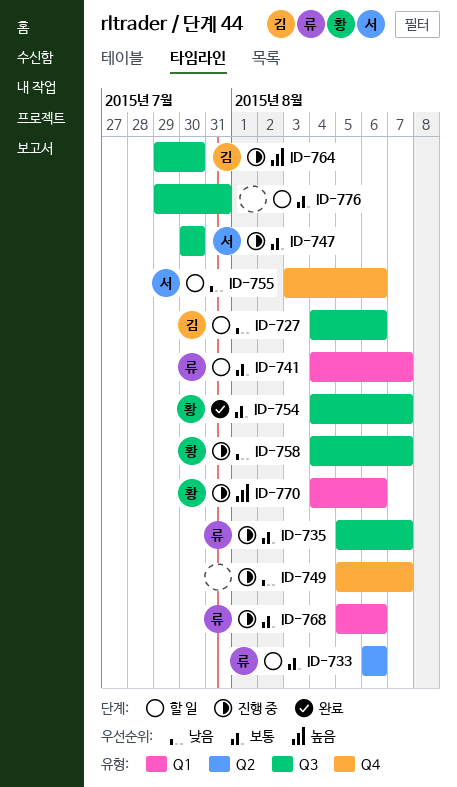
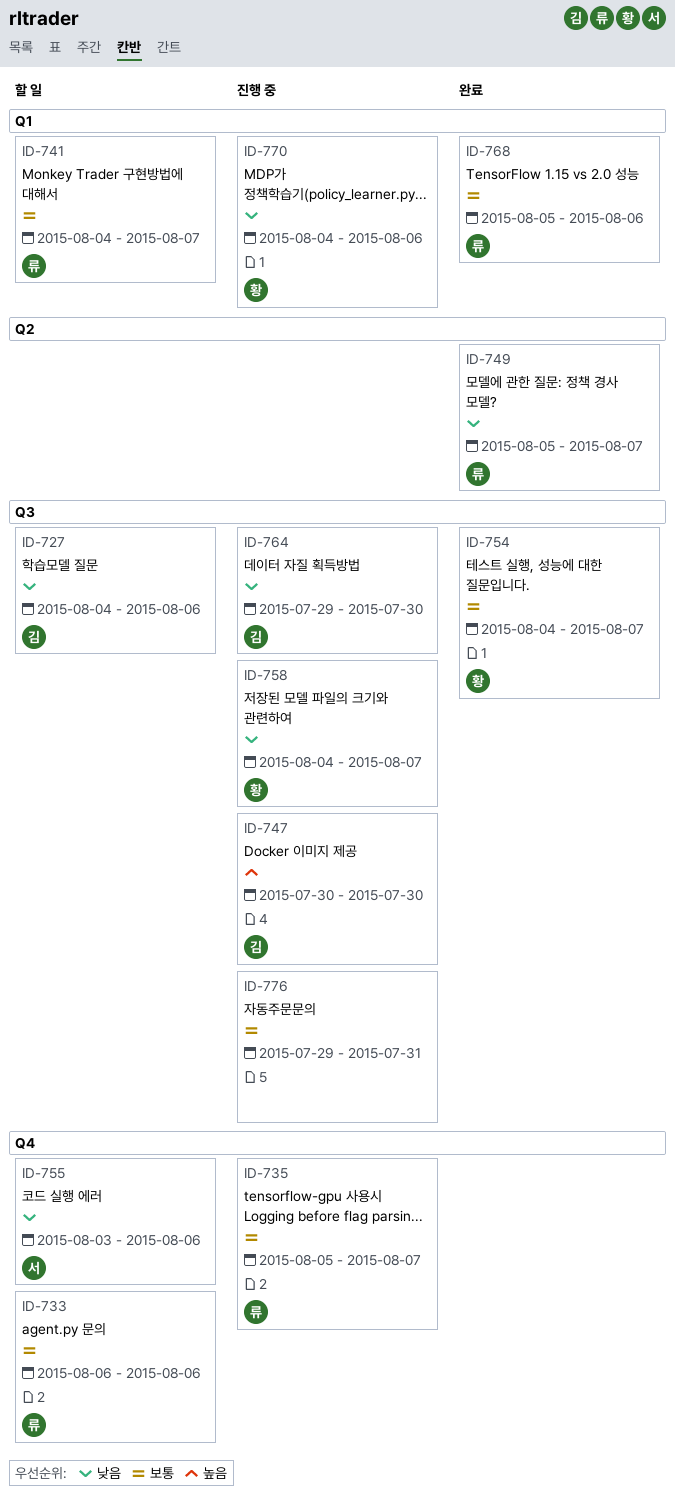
ID-733, label: Q2 -> Q4
ID-735, label: Q3 -> Q4
ID-747, owner: 서 -> 김
ID-747, priority: 보통 -> 높음
ID-749, status: 진행 중 -> 완료
ID-749, owner: none -> 류
ID-749, label: Q4 -> Q2
ID-764, priority: 높음 -> 낮음
ID-768, status: 진행 중 -> 완료
ID-770, priority: 높음 -> 낮음
ID-776, status: 할 일 -> 진행 중

